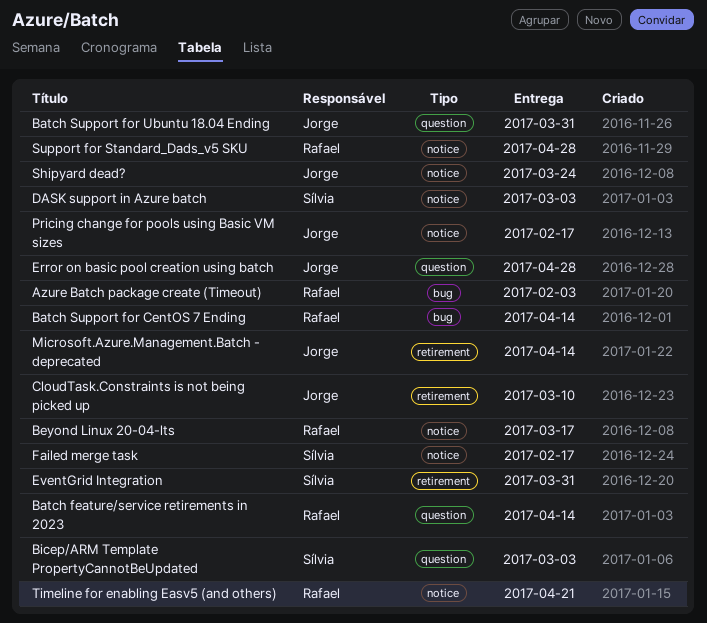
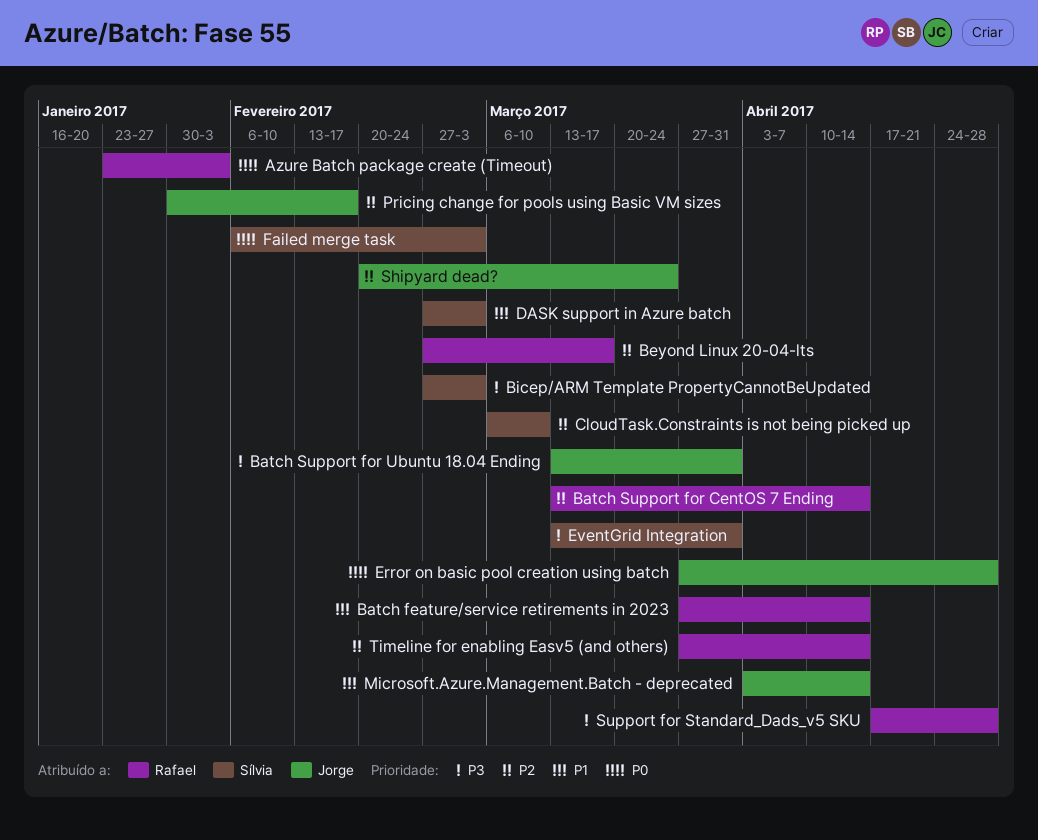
CloudTask.Constraints is not being picked up, owner: Jorge -> Sílvia
Failed merge task, due: Feb 17 -> Mar 3
Timeline for enabling Easv5 (and others), due: Apr 21 -> Apr 14

